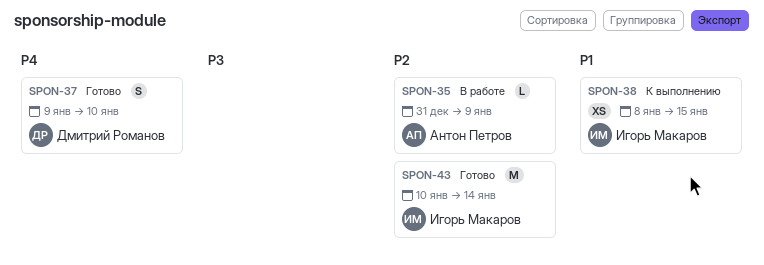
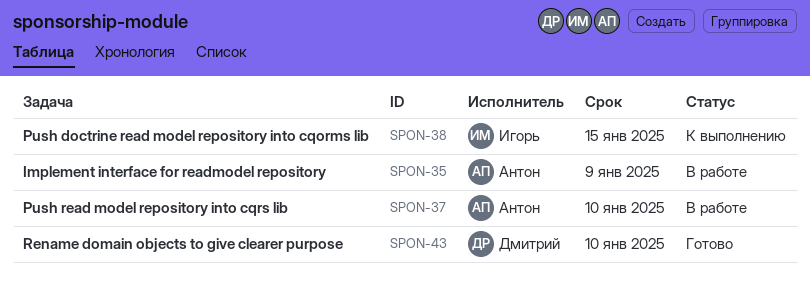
SPON-37, status: Готово -> В работе
SPON-37, owner: Дмитрий Романов -> Антон Петров
SPON-43, owner: Игорь Макаров -> Дмитрий Романов
SPON-43, due: Jan 14 -> Jan 10

